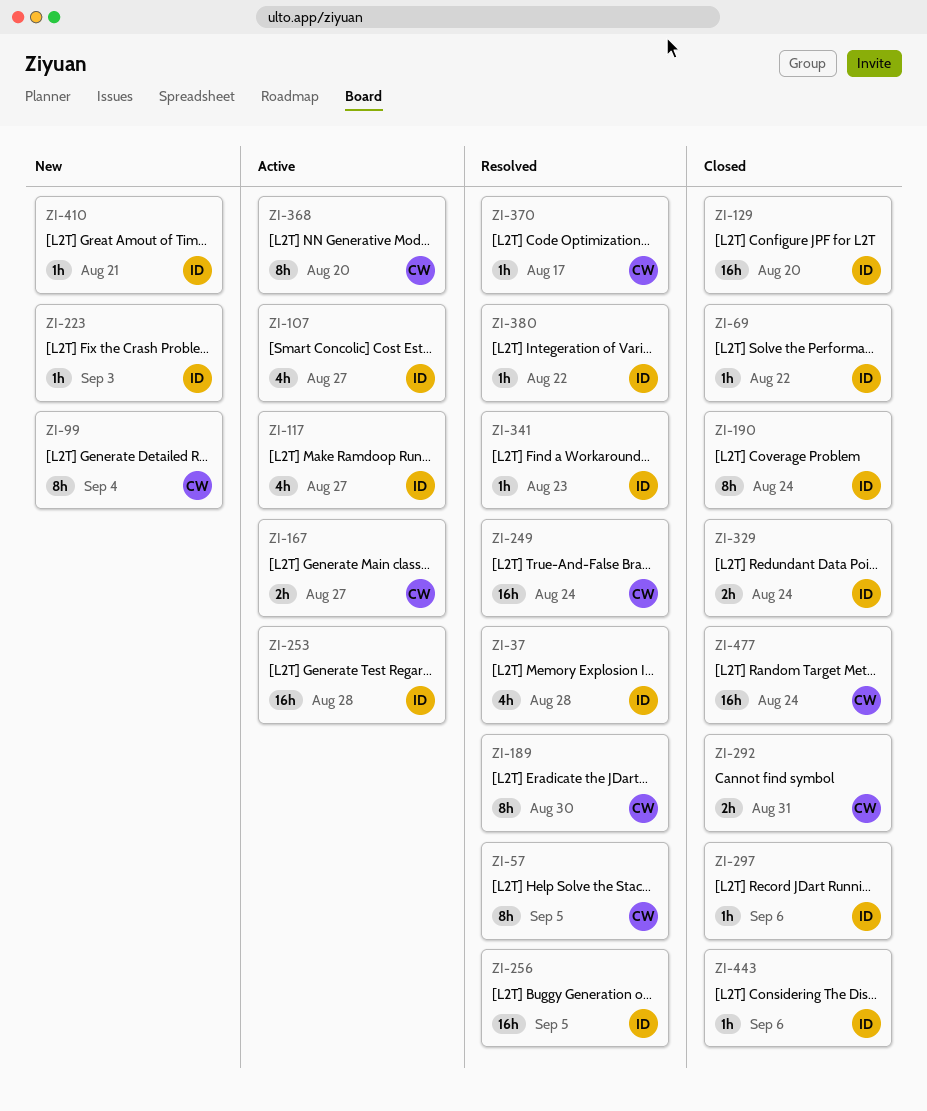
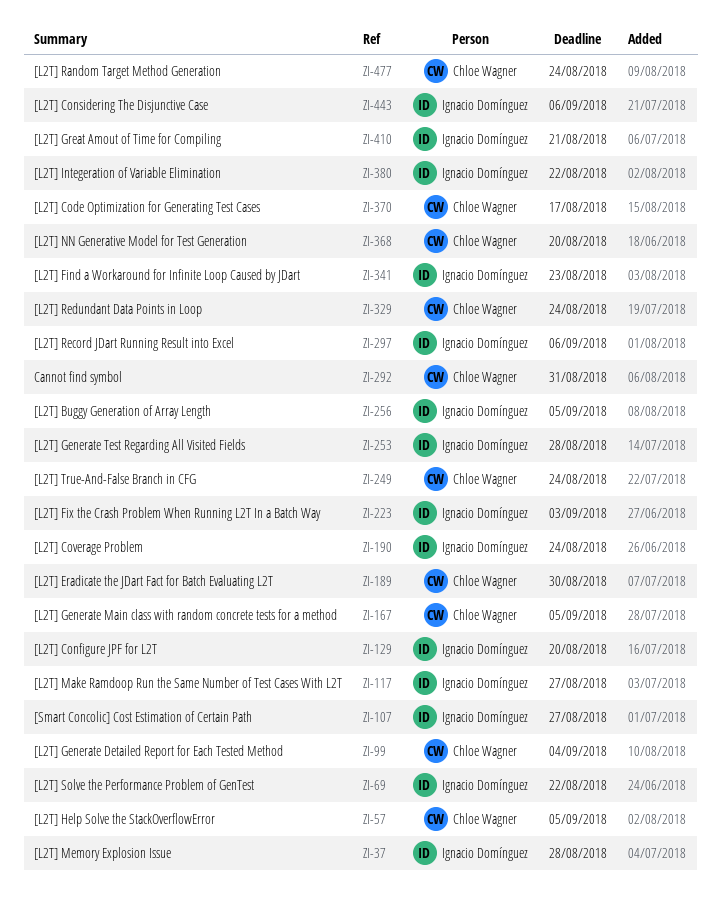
ZI-167, due: Aug 27 -> Sep 5
ZI-329, owner: Ignacio Domínguez -> Chloe Wagner

